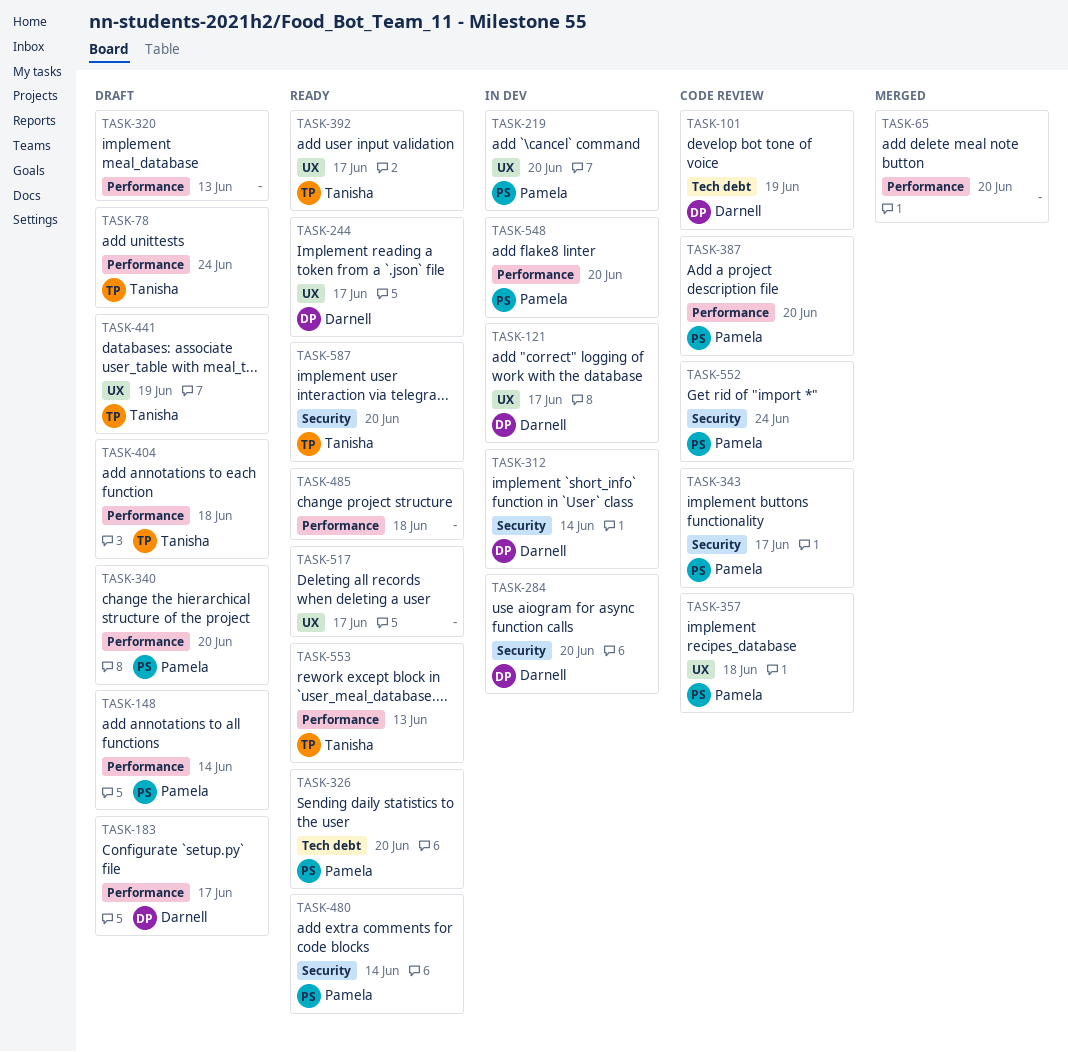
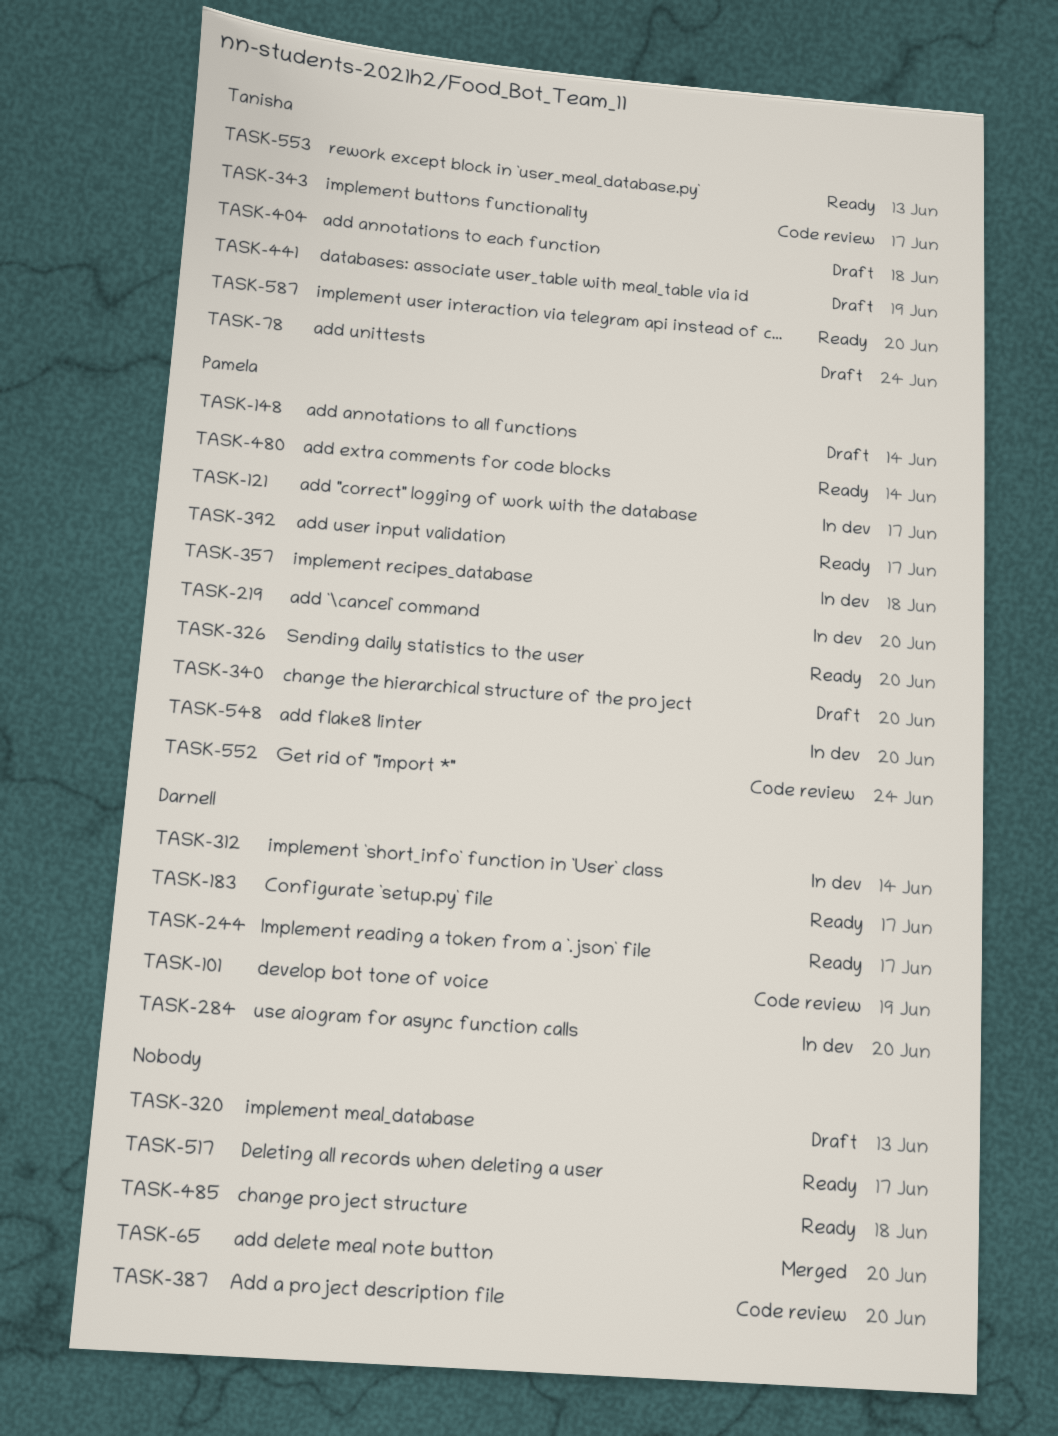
TASK-121, owner: Darnell -> Pamela
TASK-183, status: Draft -> Ready
TASK-343, owner: Pamela -> Tanisha
TASK-357, status: Code review -> In dev
TASK-387, owner: Pamela -> none
TASK-392, owner: Tanisha -> Pamela

